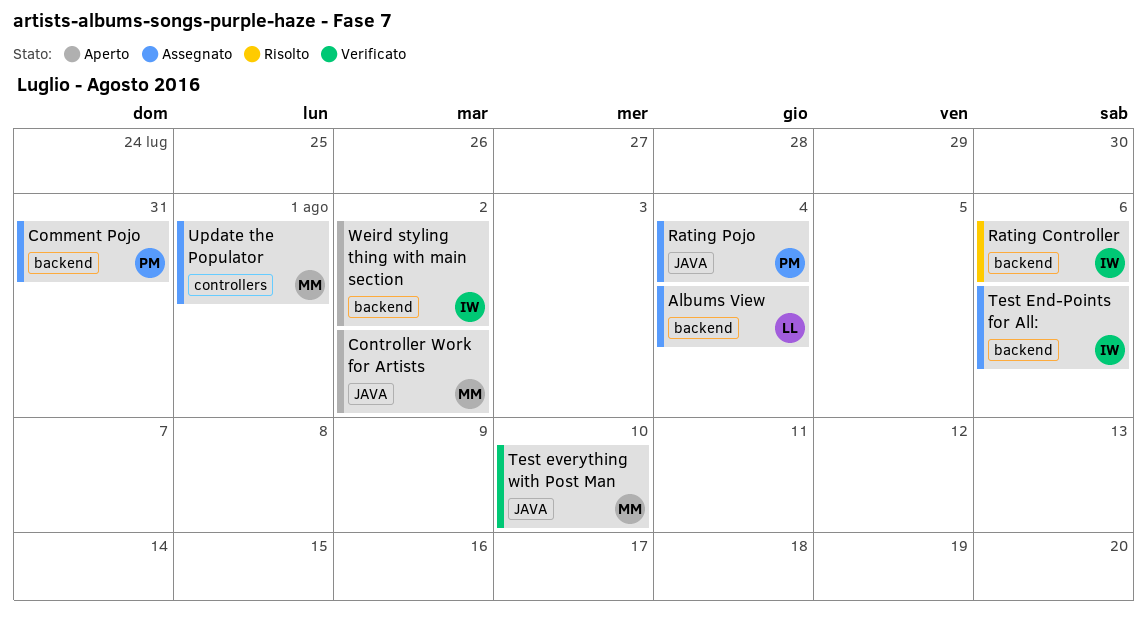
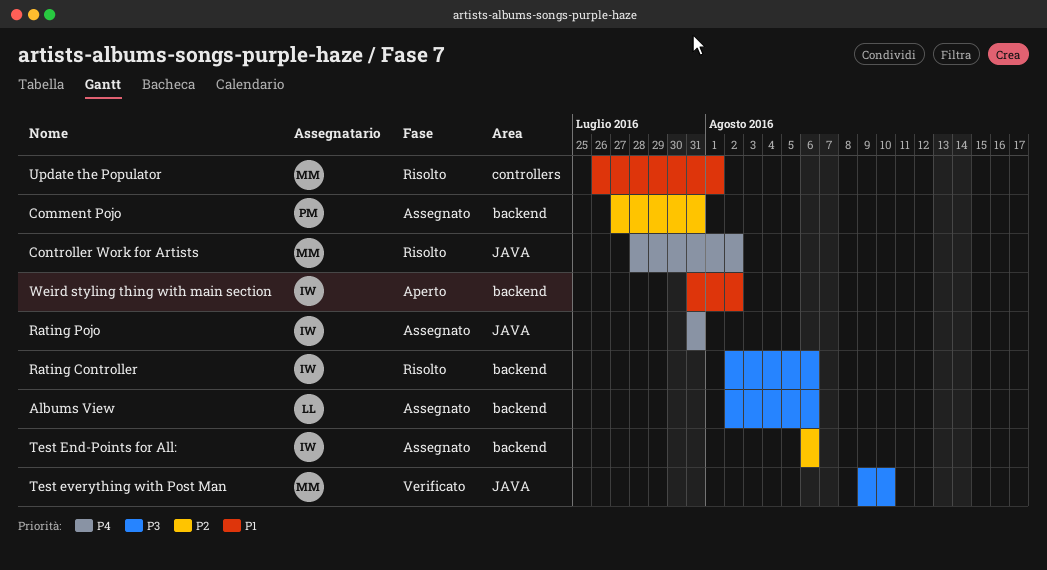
Albums View, due: Aug 4 -> Aug 6
Controller Work for Artists, status: Aperto -> Risolto
Rating Pojo, owner: PM -> IW
Rating Pojo, due: Aug 4 -> Jul 31
Update the Populator, status: Assegnato -> Risolto

